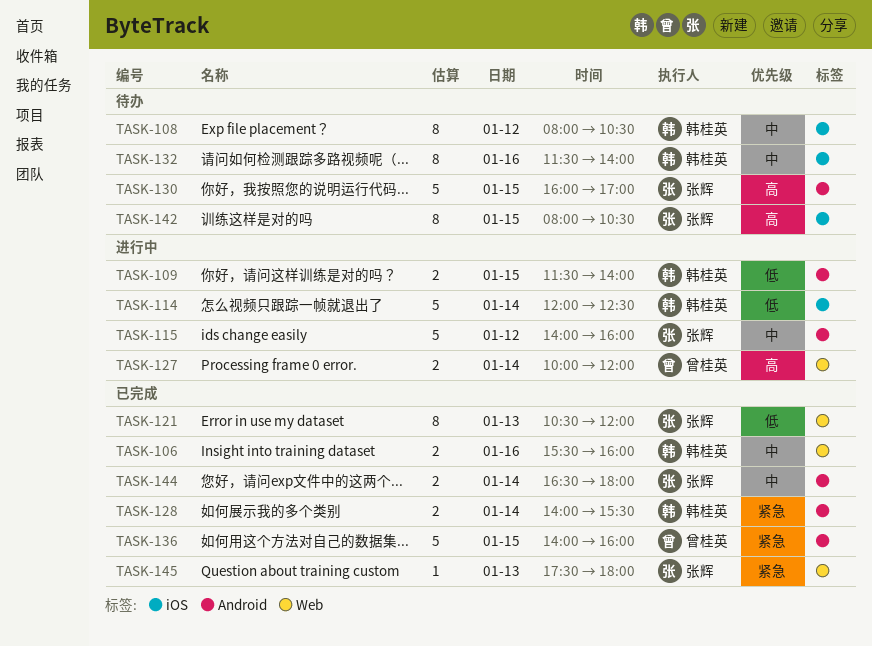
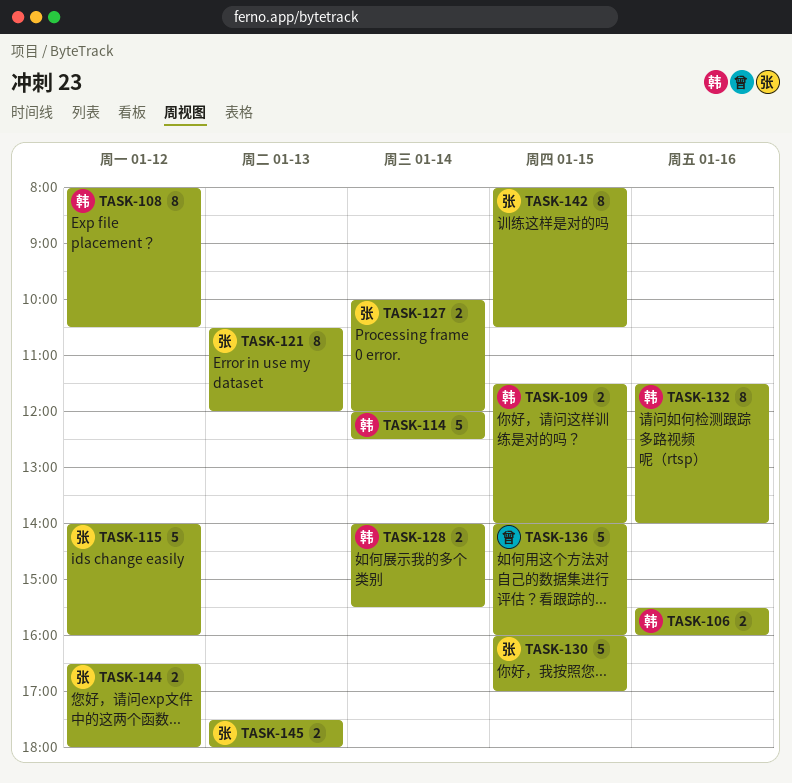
TASK-127, owner: 曾桂英 -> 张辉
TASK-144, day: Jan 14 -> Jan 12
TASK-145, estimate: 1 -> 2

